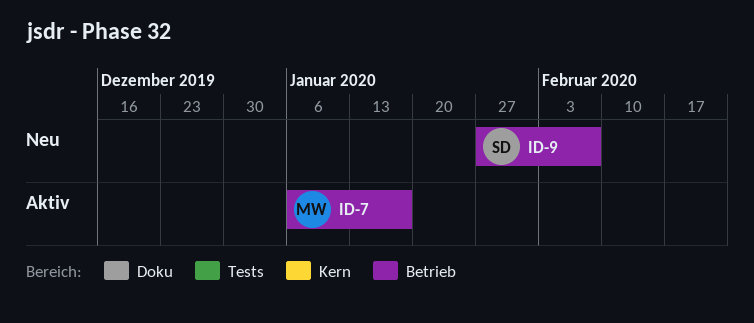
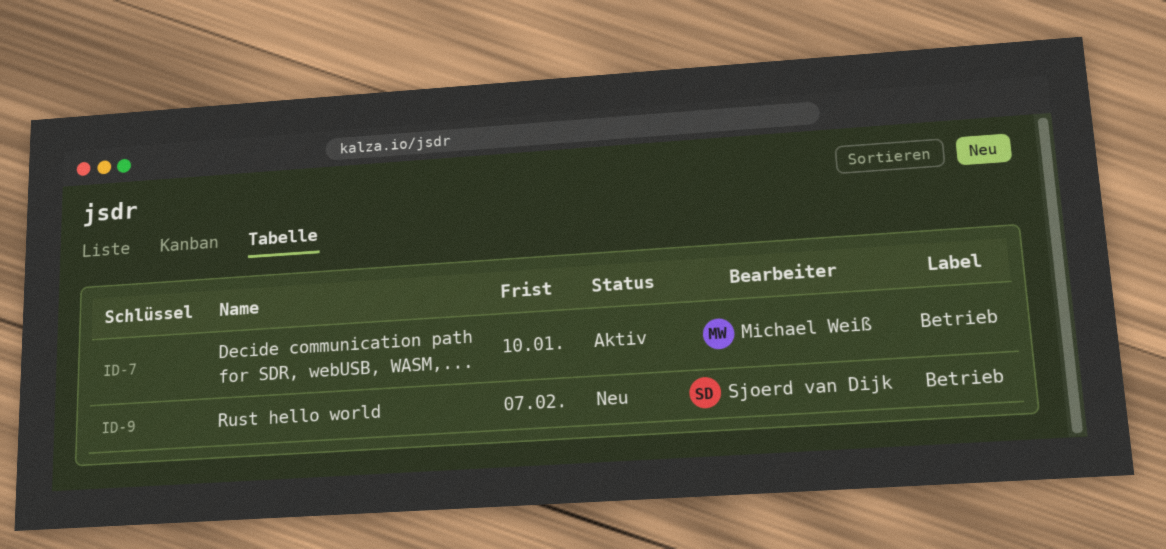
ID-7, due: Jan 17 -> Jan 10

